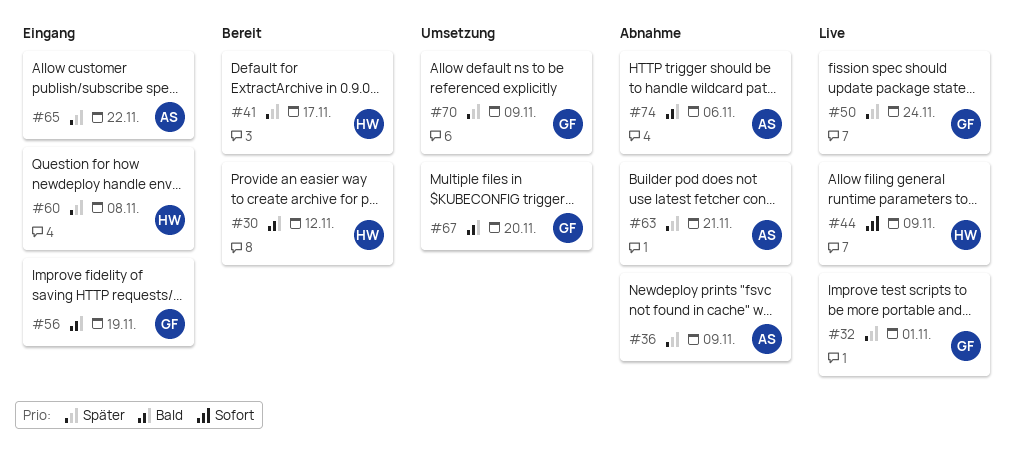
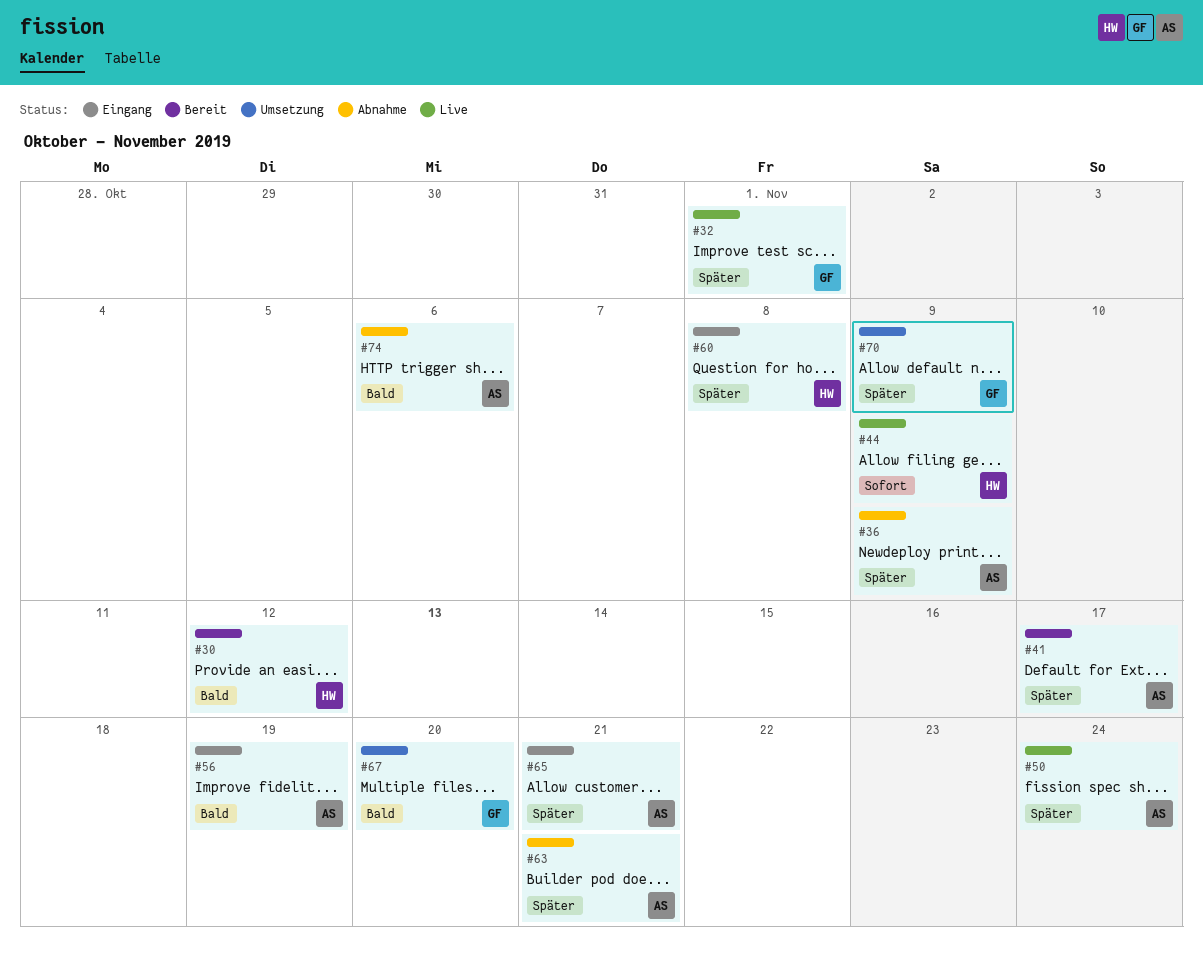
#41, owner: HW -> AS
#50, owner: GF -> AS
#56, owner: GF -> AS
#65, due: Nov 22 -> Nov 21

